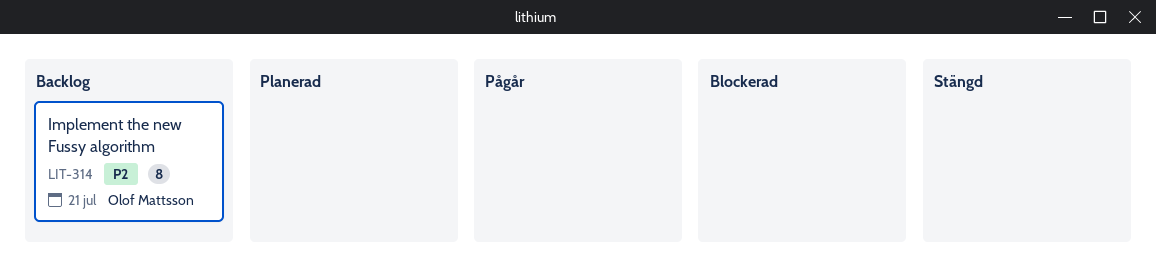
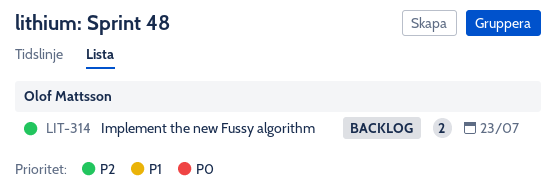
LIT-314, estimate: 8 -> 2
LIT-314, due: Jul 21 -> Jul 23

